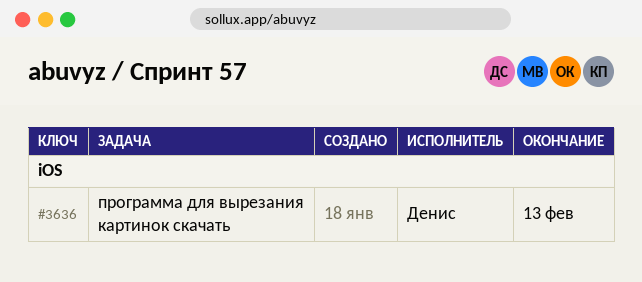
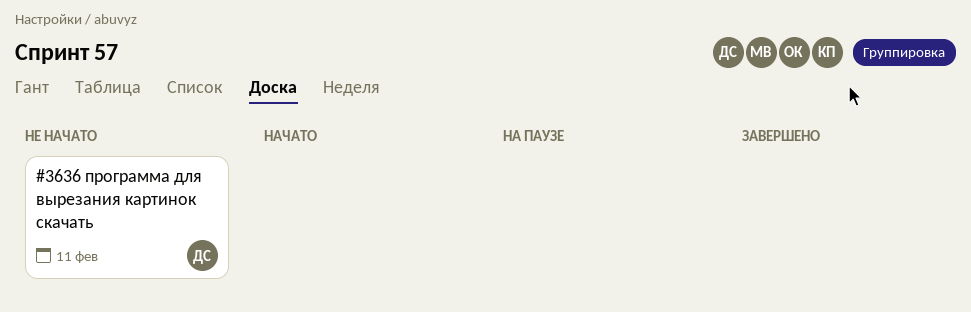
#3636, due: Feb 13 -> Feb 11

